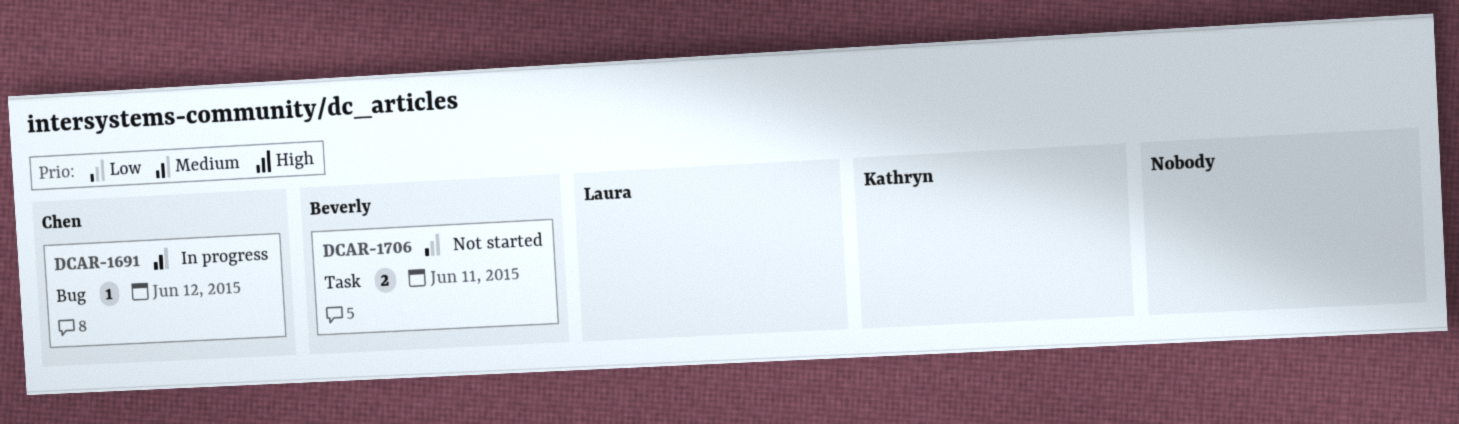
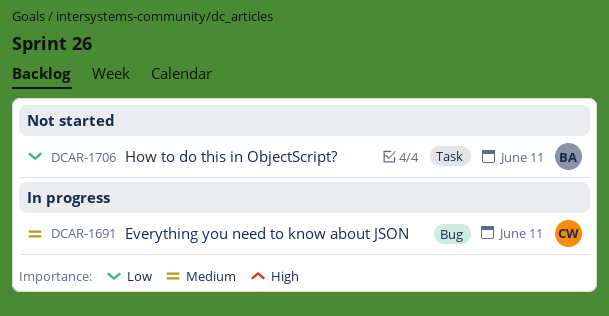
DCAR-1691, due: Jun 12 -> Jun 11

